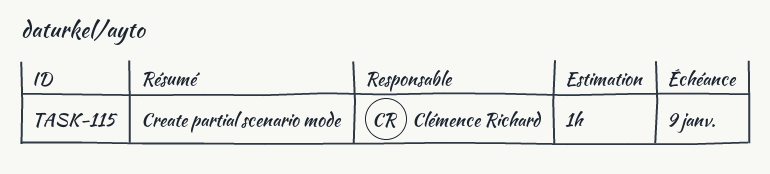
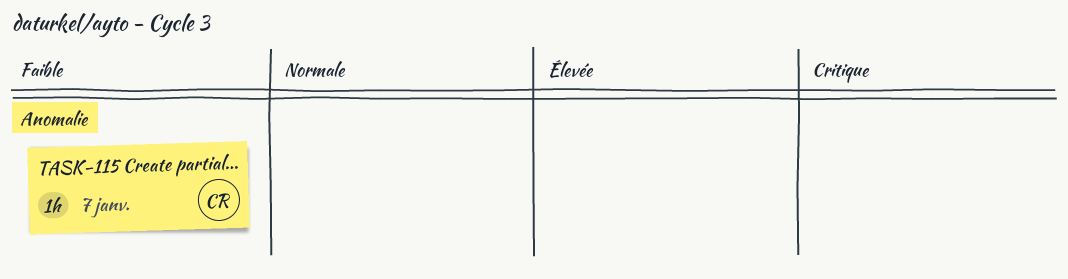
TASK-115, due: Jan 9 -> Jan 7

